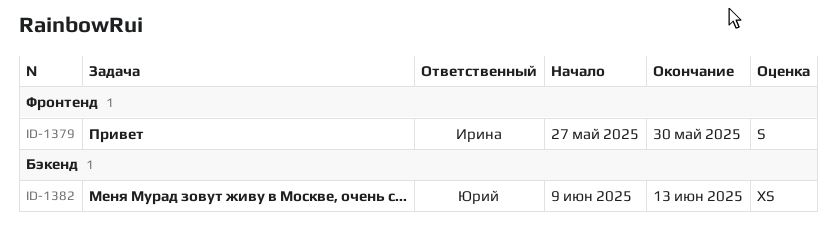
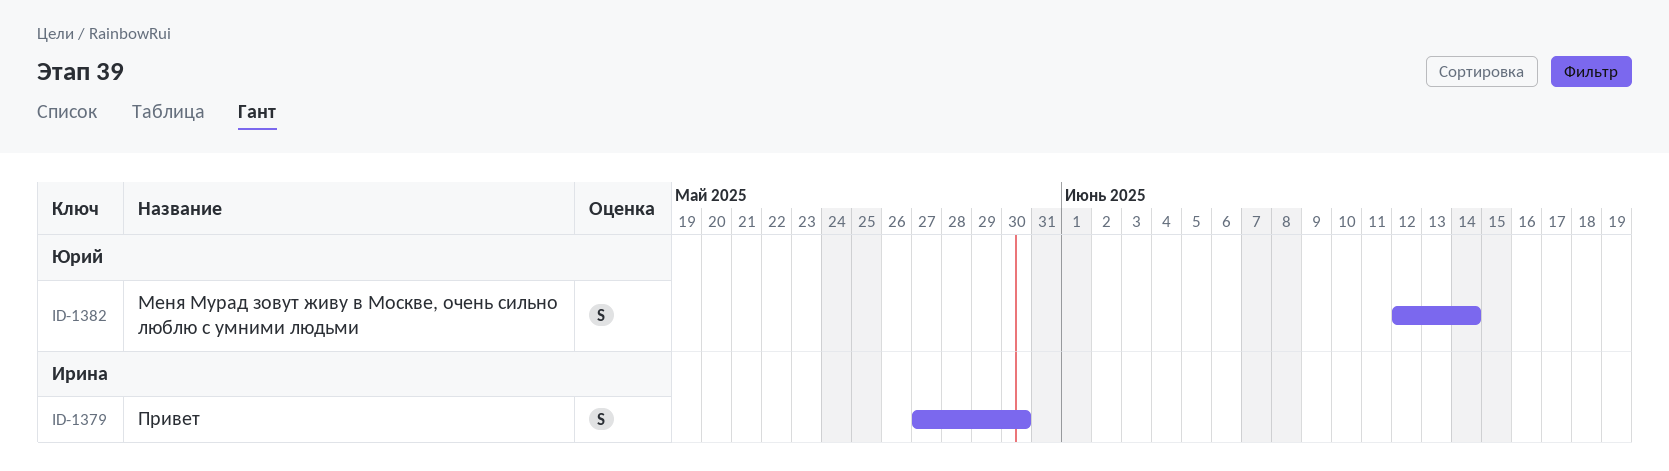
ID-1382, estimate: XS -> S
ID-1382, start: Jun 9 -> Jun 12
ID-1382, due: Jun 13 -> Jun 14

